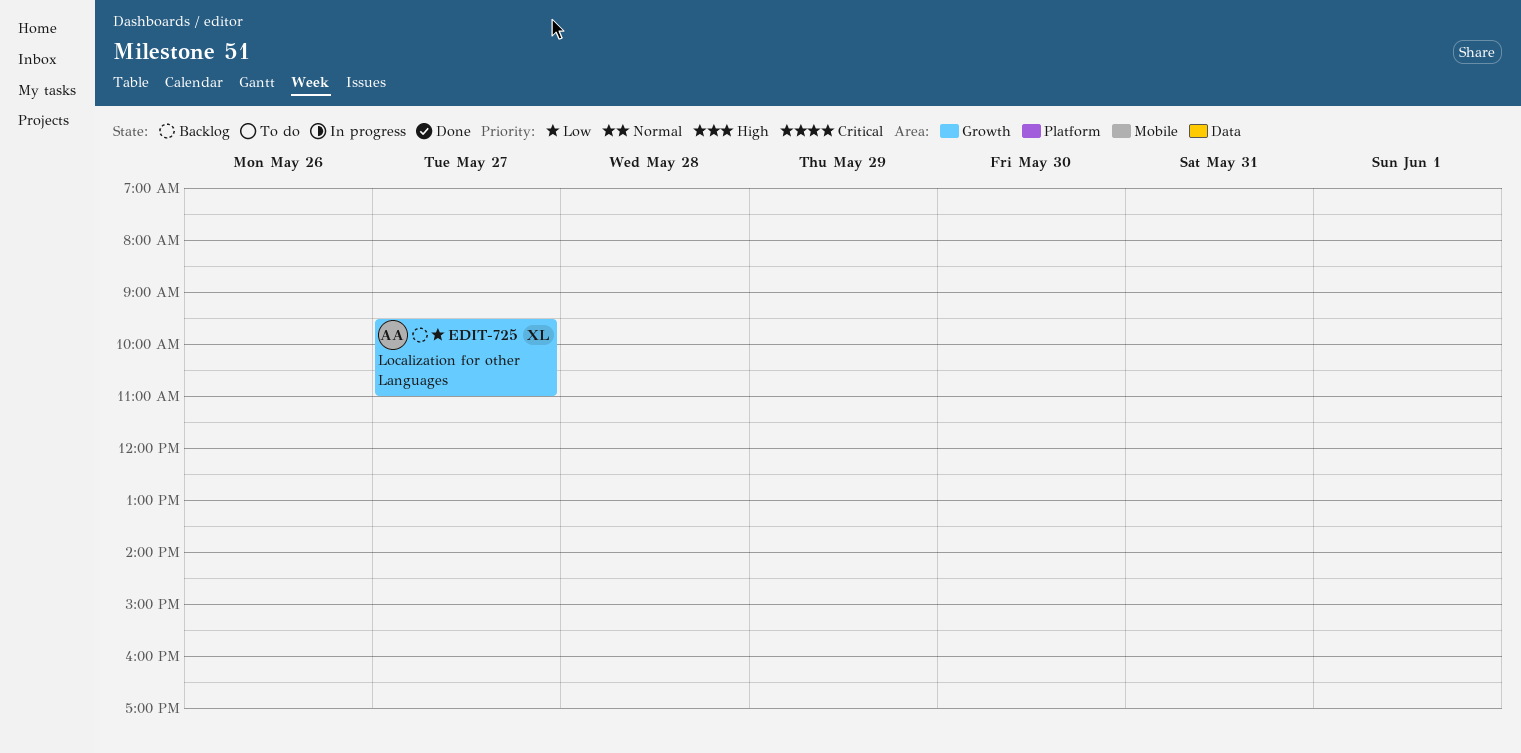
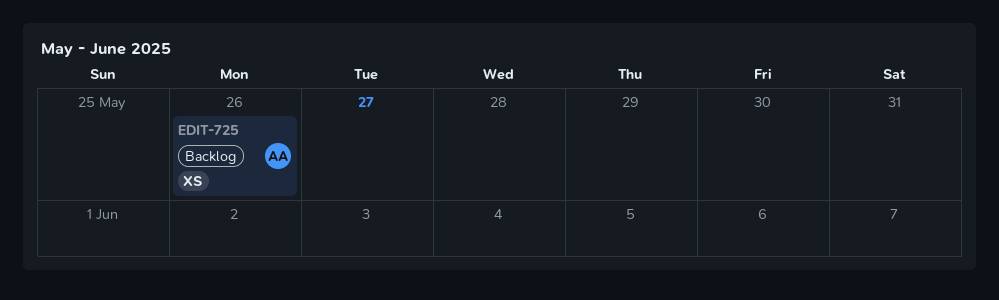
EDIT-725, estimate: XL -> XS
EDIT-725, day: May 27 -> May 26

